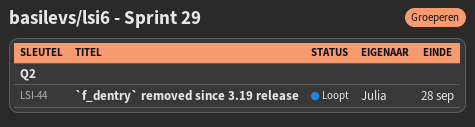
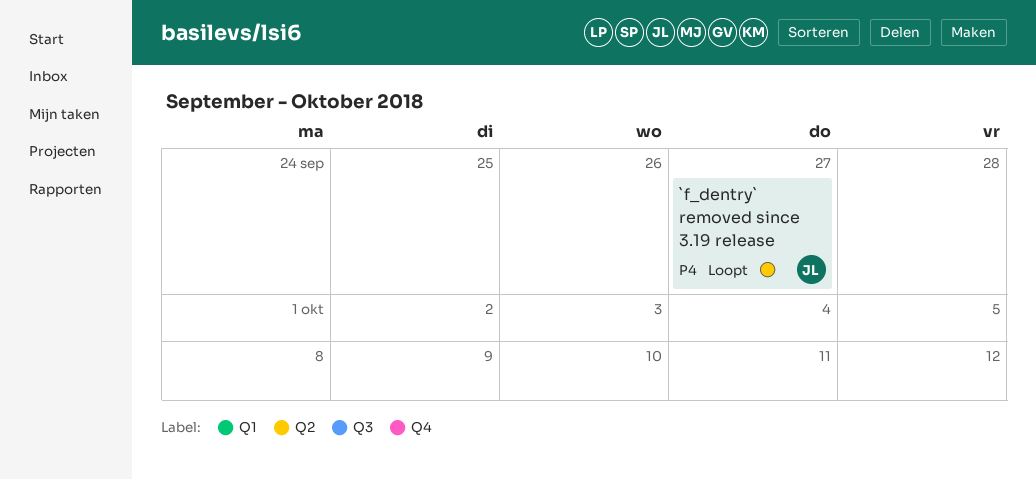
`f_dentry` removed since 3.19 release, due: Sep 28 -> Sep 27

